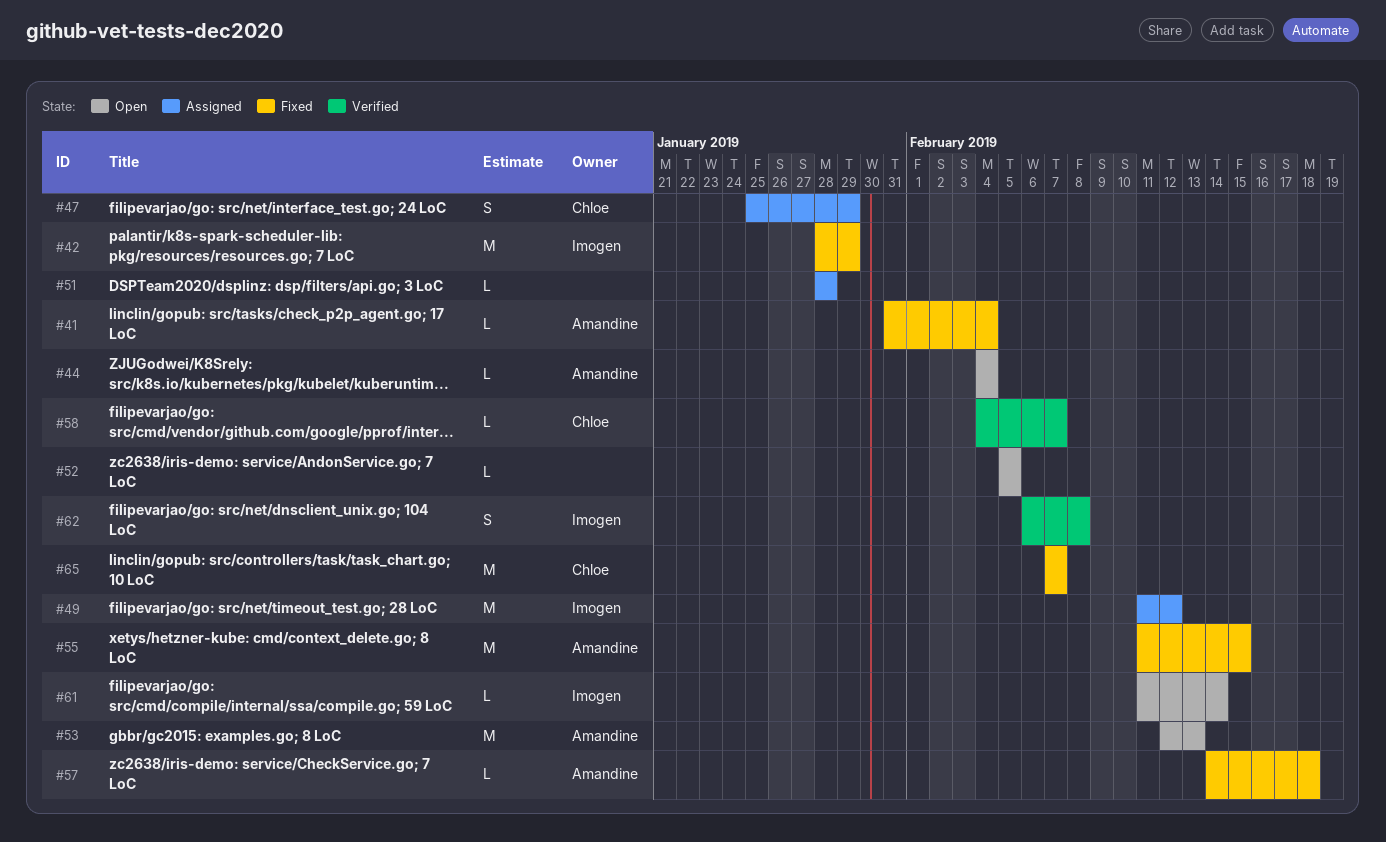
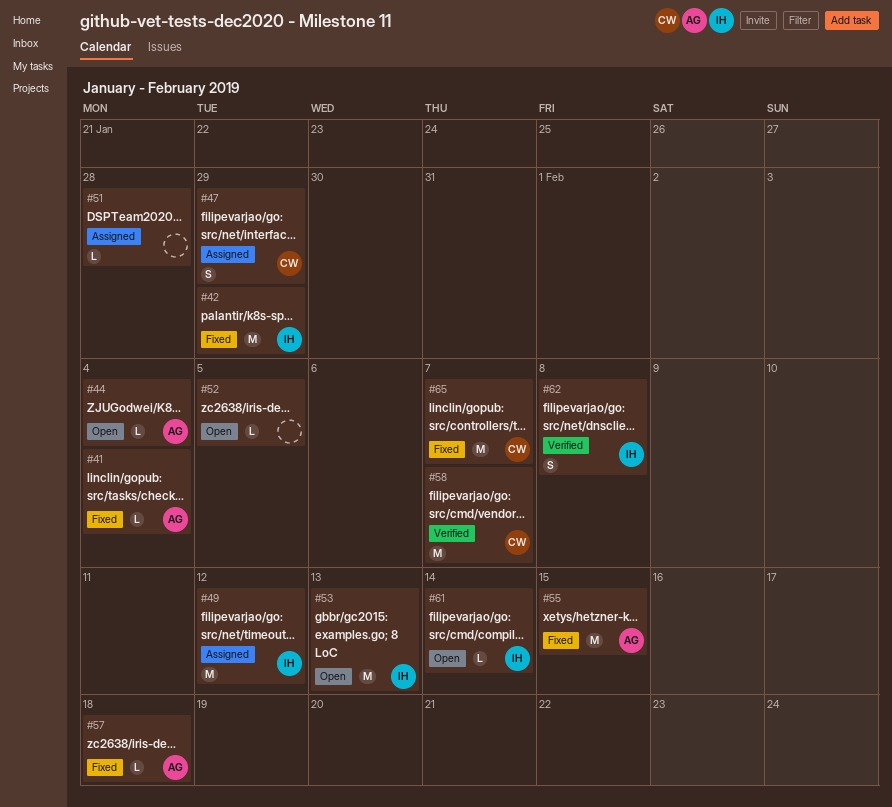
#53, owner: Amandine -> Imogen
#58, estimate: L -> M

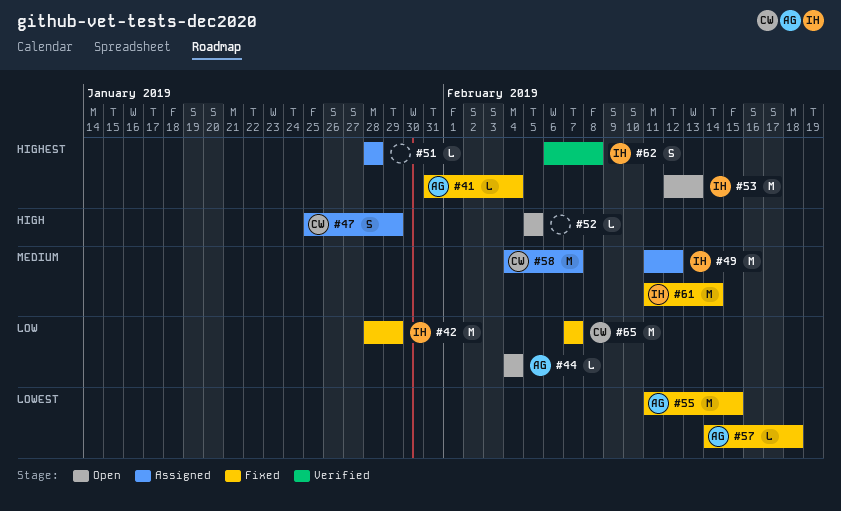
#58, status: Verified -> Assigned
#61, status: Open -> Fixed
#61, estimate: L -> M

